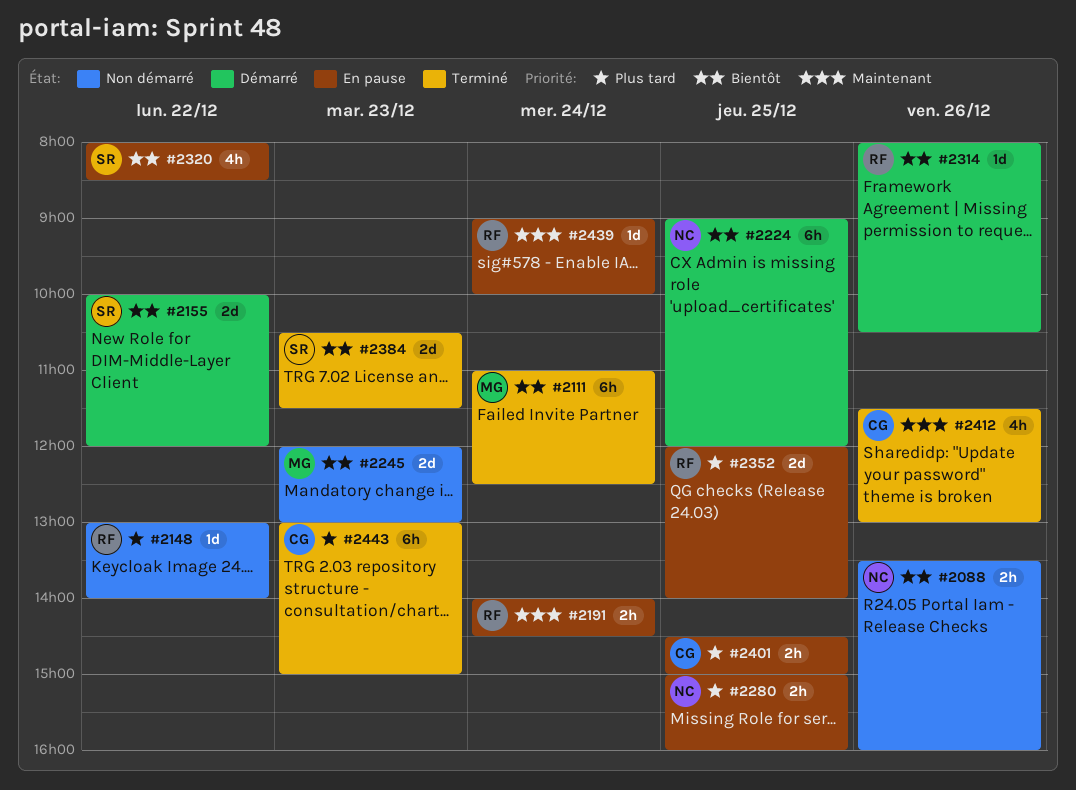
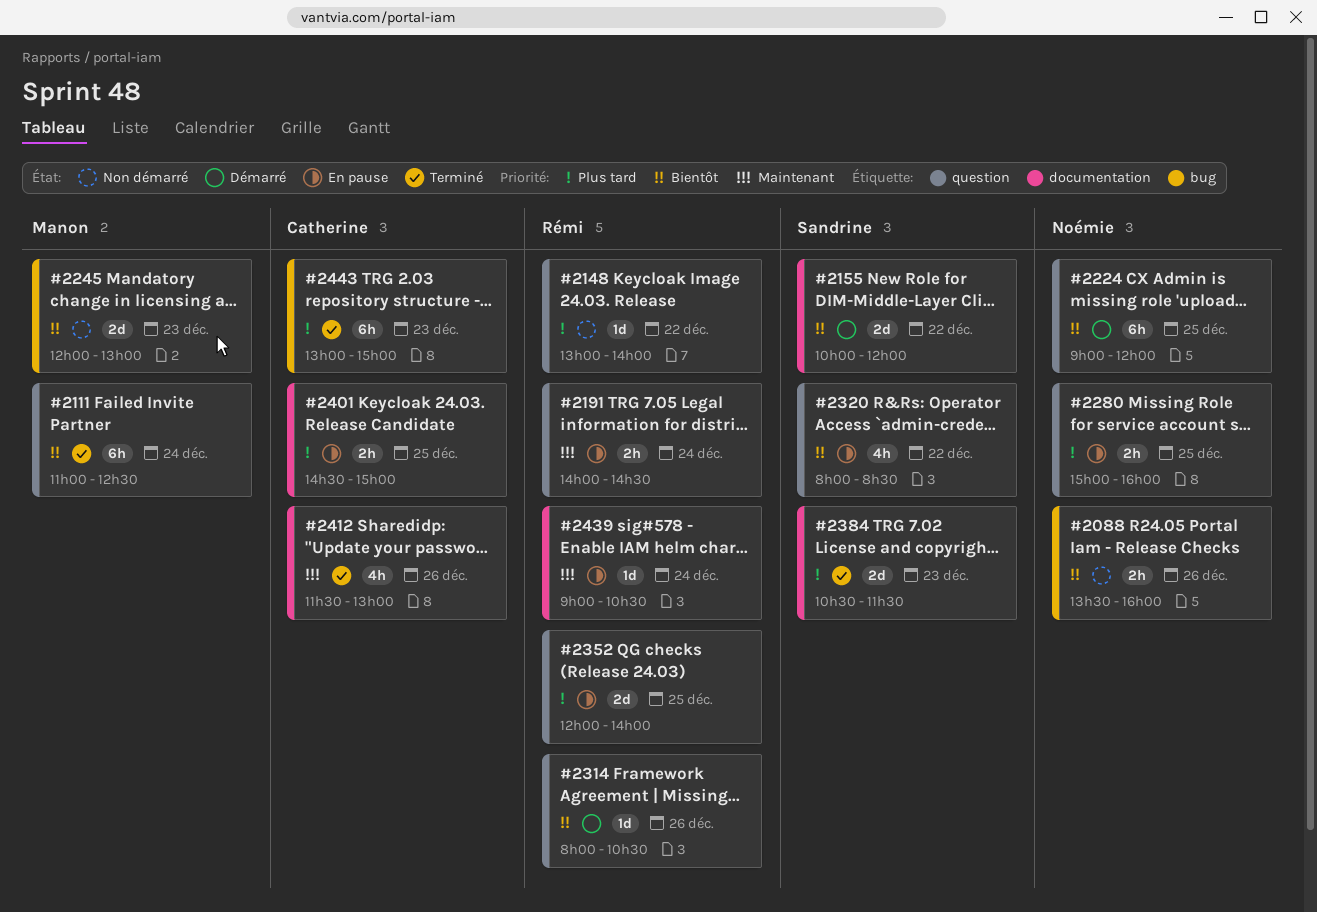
#2384, priority: Bientôt -> Plus tard
#2439, ends: 10:00 -> 10:30

